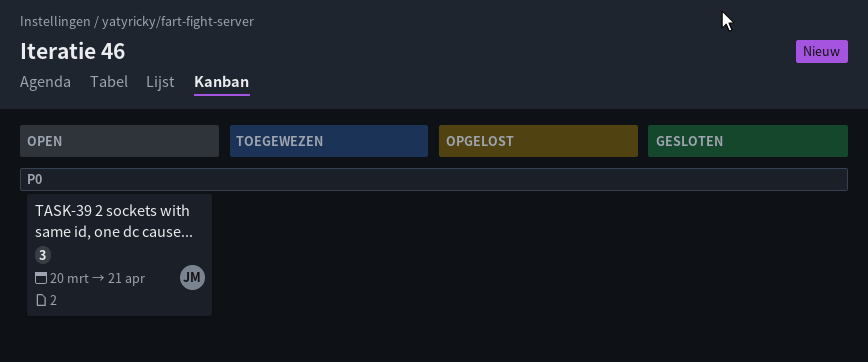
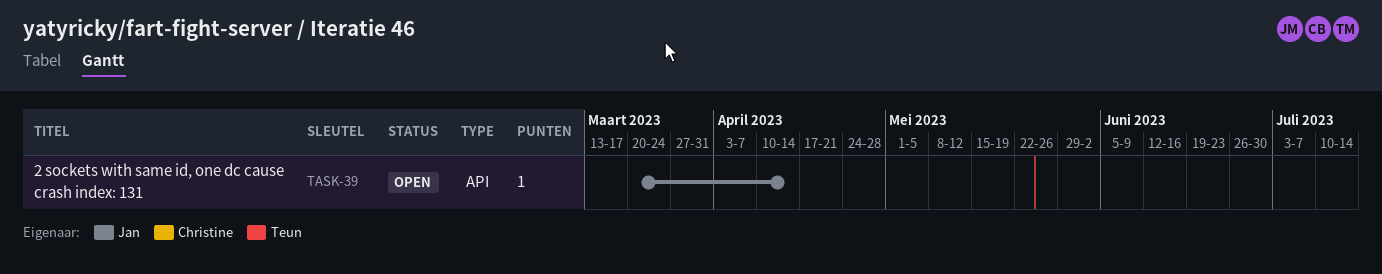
TASK-39, estimate: 3 -> 1
TASK-39, due: Apr 21 -> Apr 14

